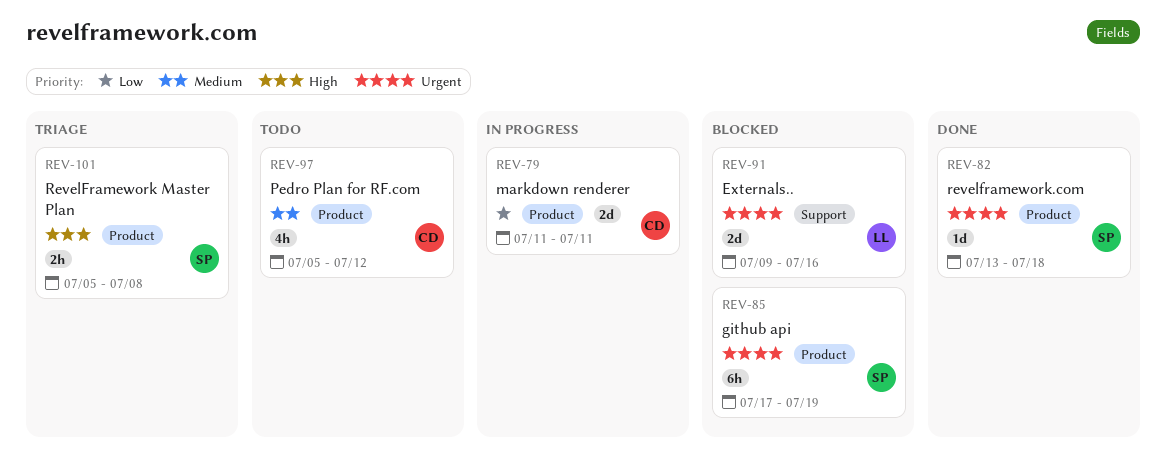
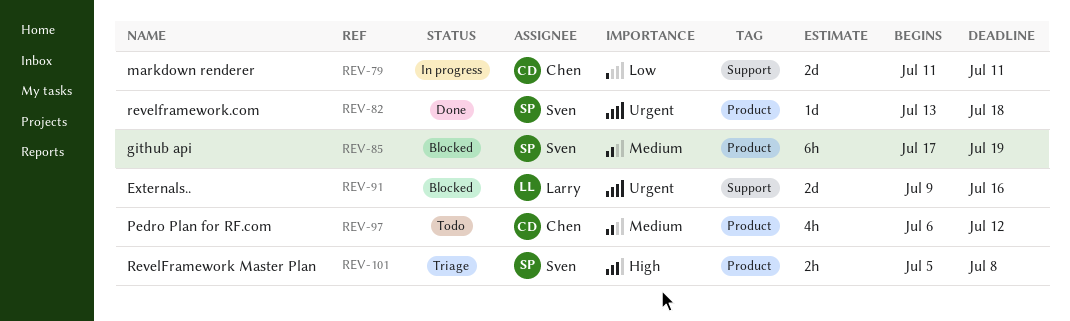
REV-79, label: Product -> Support
REV-85, priority: Urgent -> Medium
REV-97, start: Jul 5 -> Jul 6

